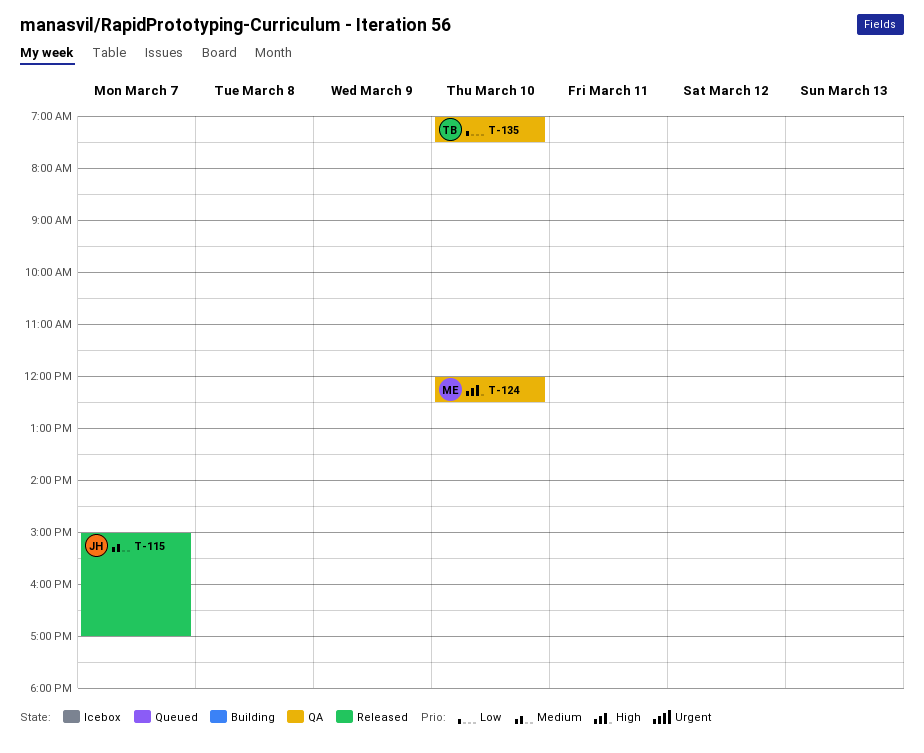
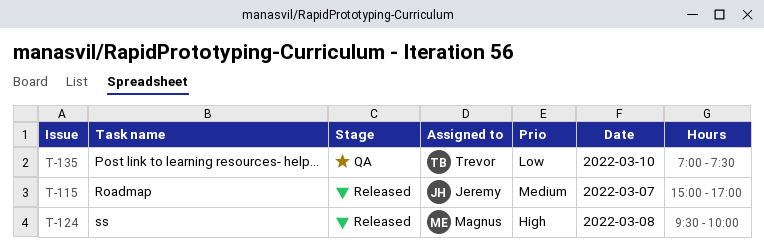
T-124, status: QA -> Released
T-124, day: Mar 10 -> Mar 8
T-124, begins: 12:00 -> 09:30
T-124, ends: 12:30 -> 10:00

